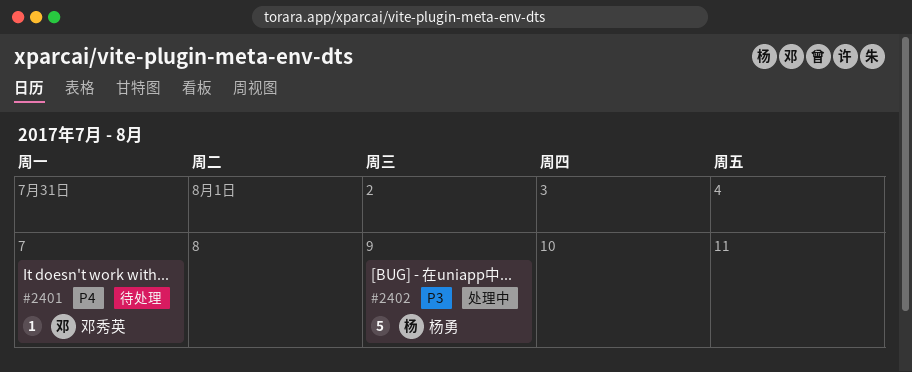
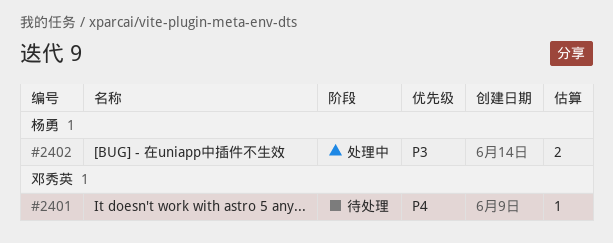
#2402, estimate: 5 -> 2

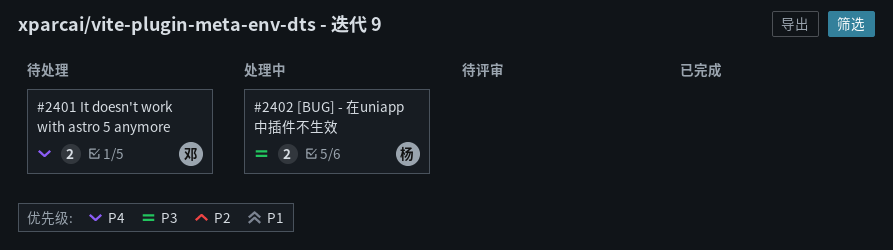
#2401, estimate: 1 -> 2

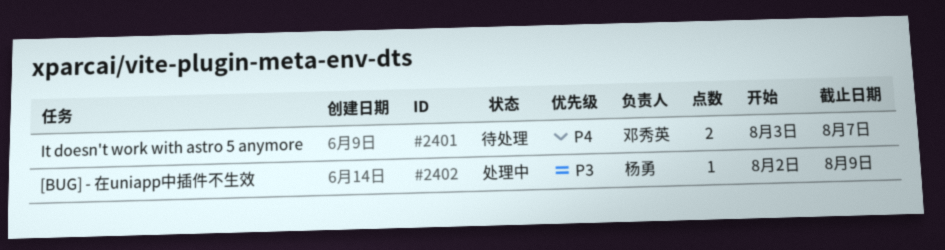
#2402, estimate: 2 -> 1

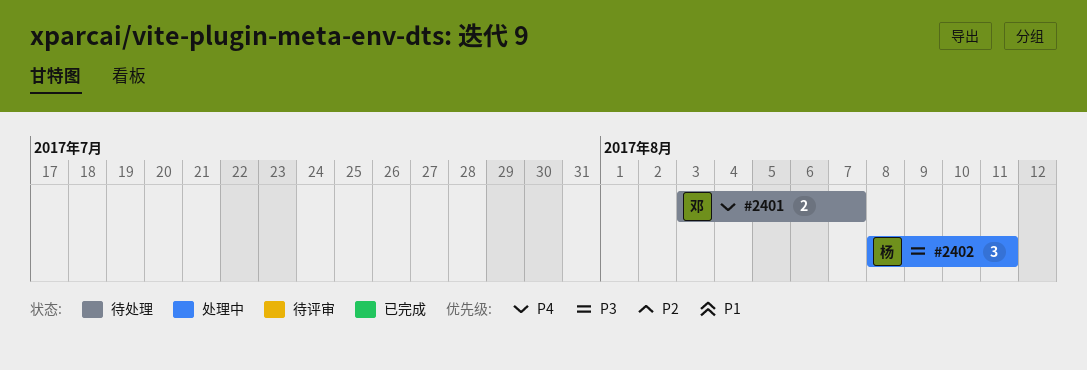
#2402, estimate: 1 -> 3
#2402, start: Aug 2 -> Aug 8
#2402, due: Aug 9 -> Aug 11

